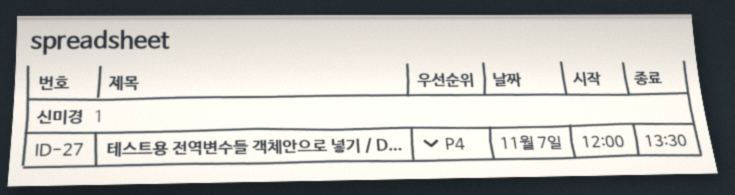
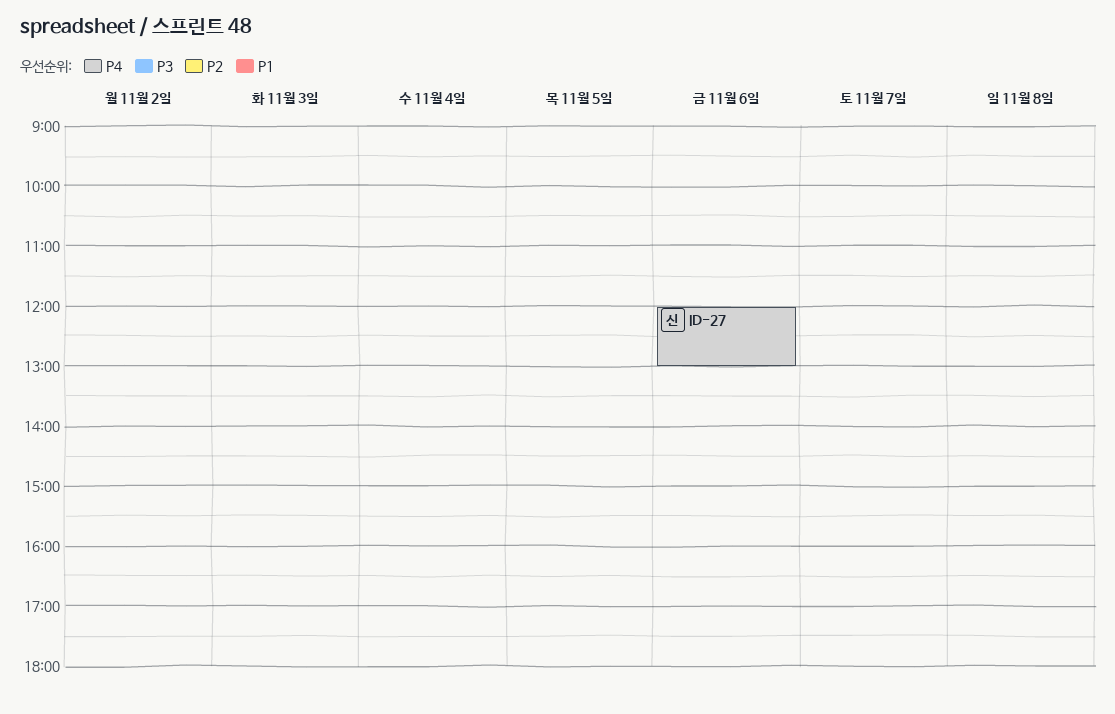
ID-27, day: Nov 7 -> Nov 6
ID-27, ends: 13:30 -> 13:00

